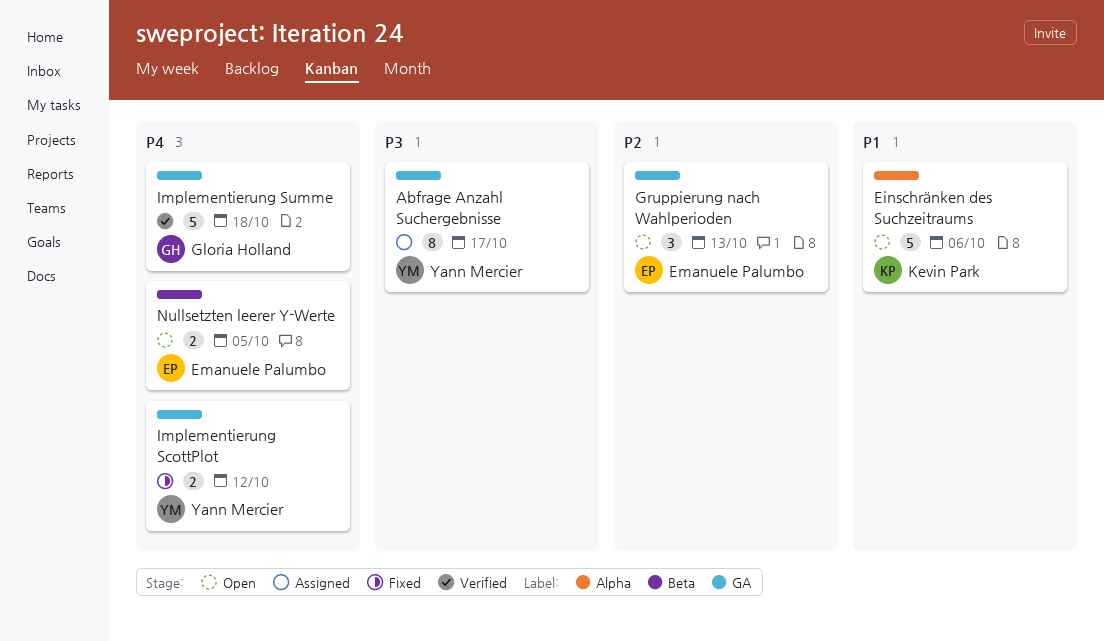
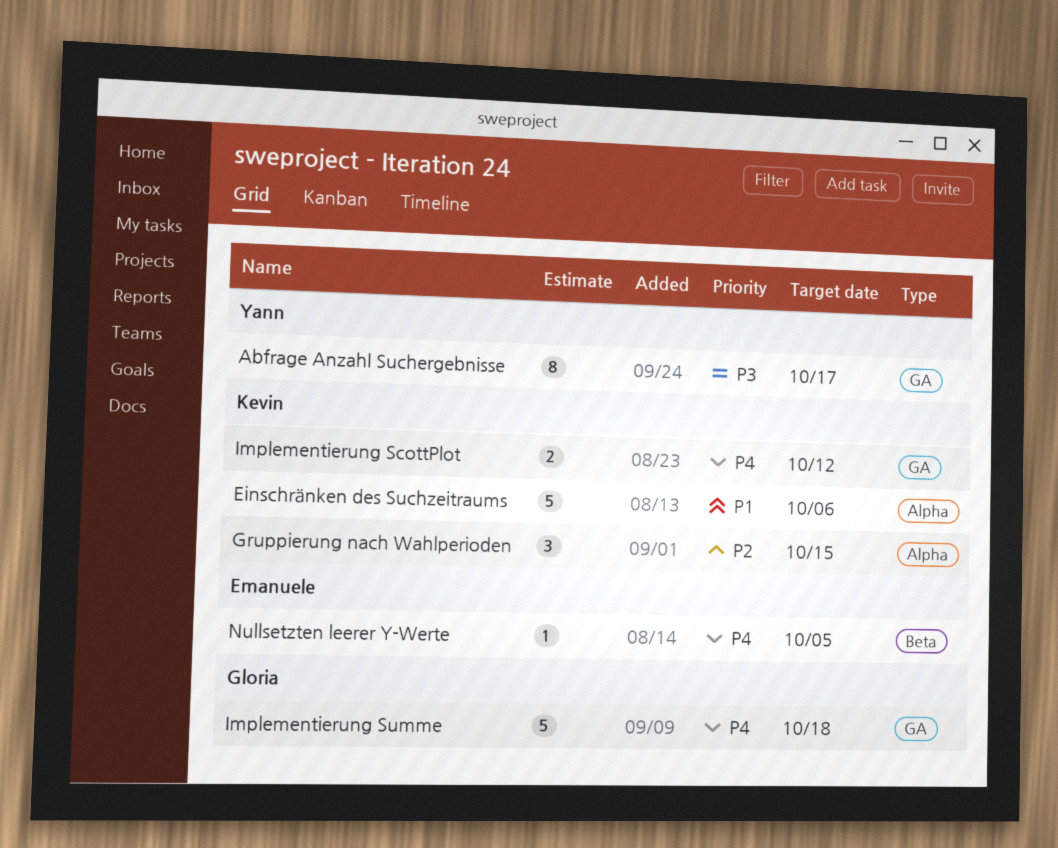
Gruppierung nach Wahlperioden, owner: Emanuele Palumbo -> Kevin Park
Gruppierung nach Wahlperioden, label: GA -> Alpha
Gruppierung nach Wahlperioden, due: Oct 13 -> Oct 15
Implementierung ScottPlot, owner: Yann Mercier -> Kevin Park
Nullsetzten leerer Y-Werte, estimate: 2 -> 1

